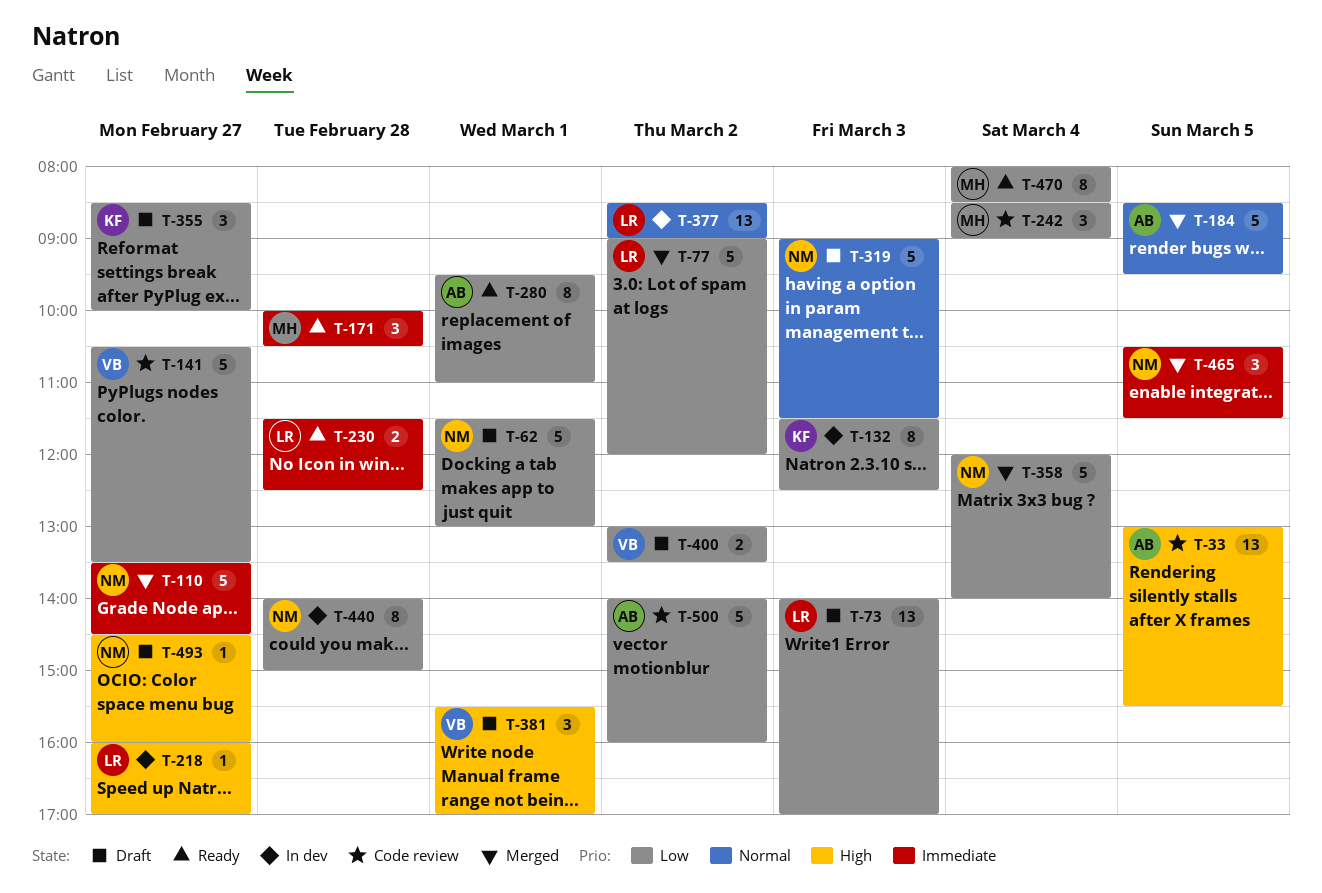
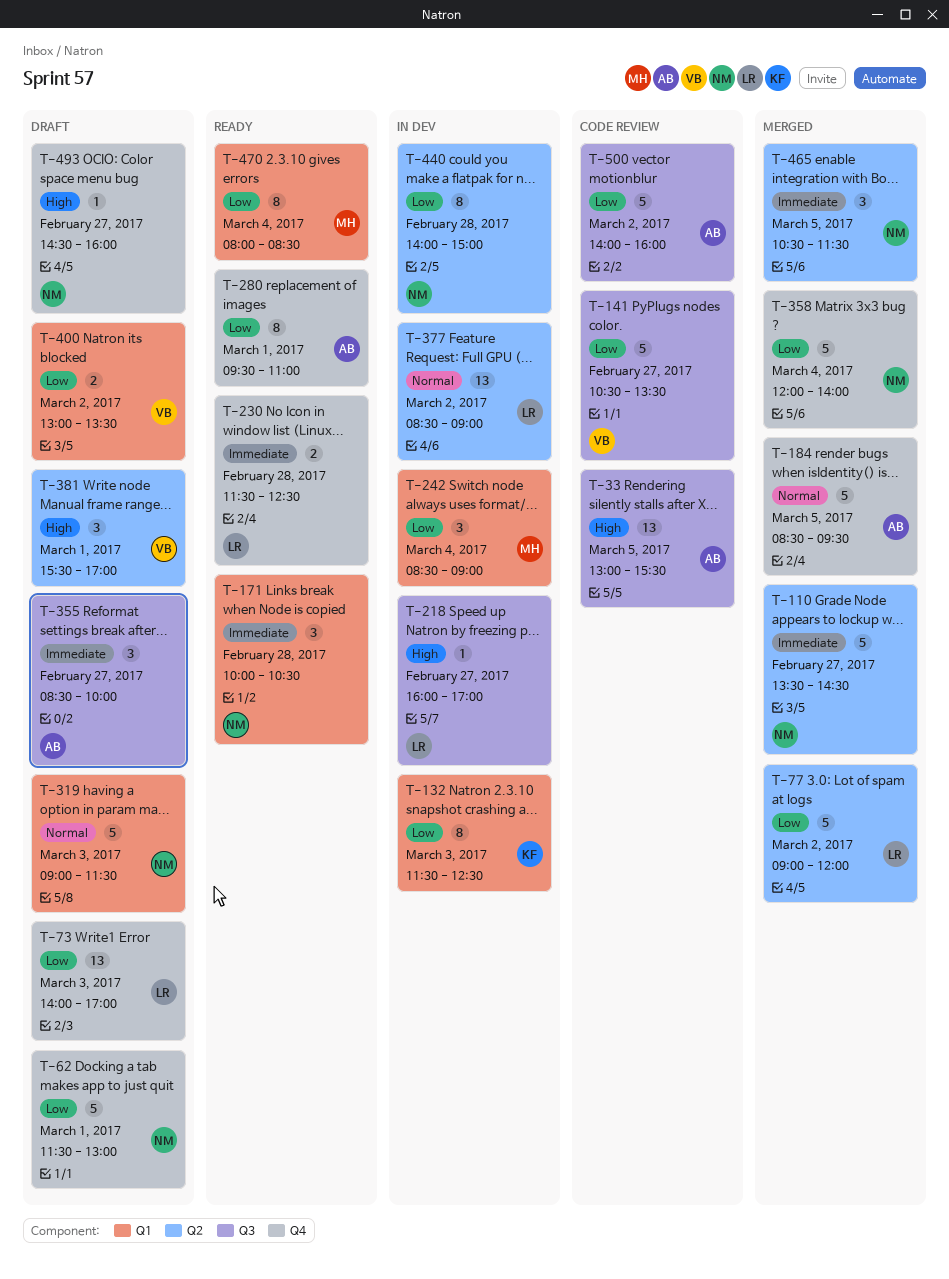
T-171, owner: MH -> NM
T-242, status: Code review -> In dev
T-355, owner: KF -> AB
T-355, priority: Low -> Immediate

